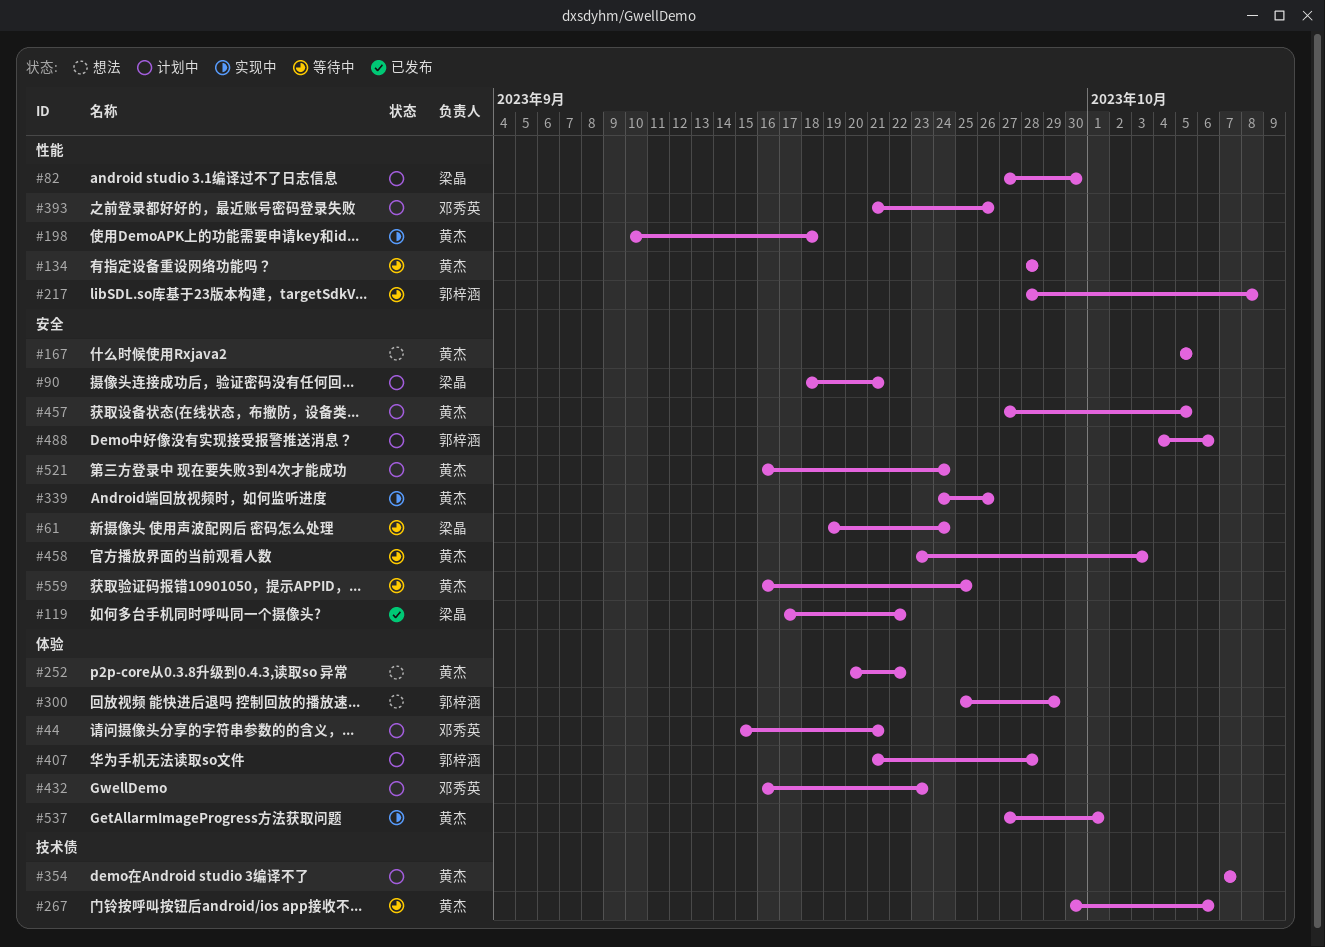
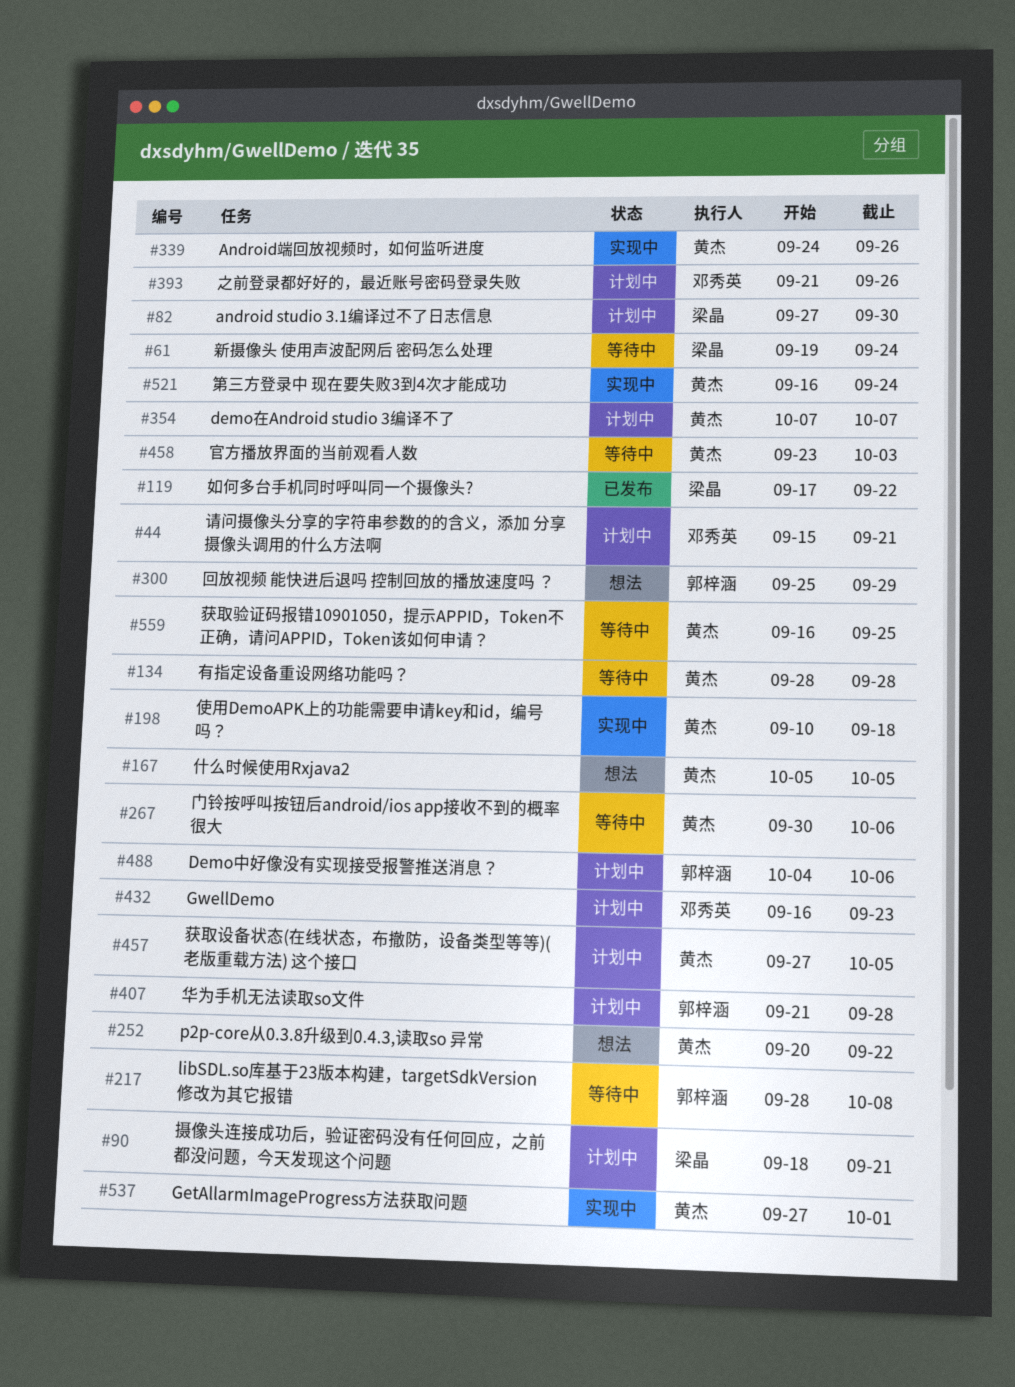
#521, status: 计划中 -> 实现中

